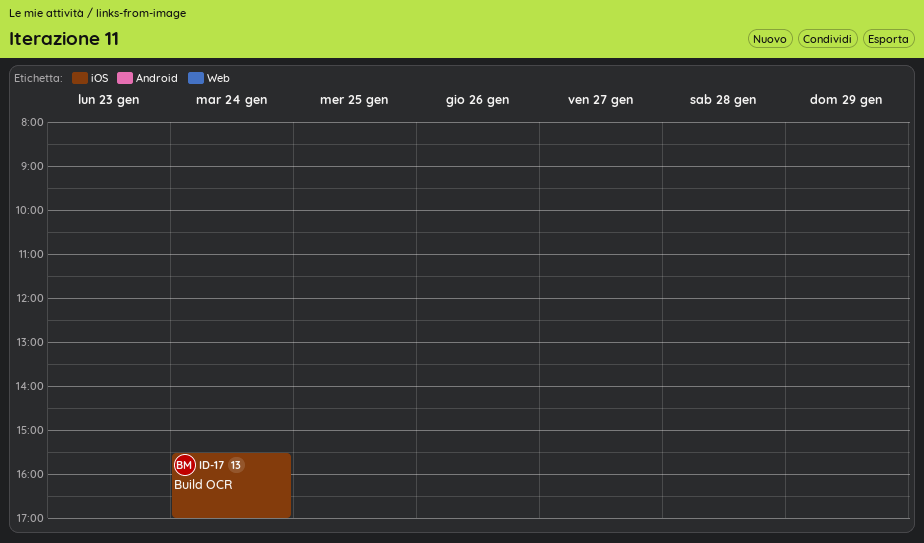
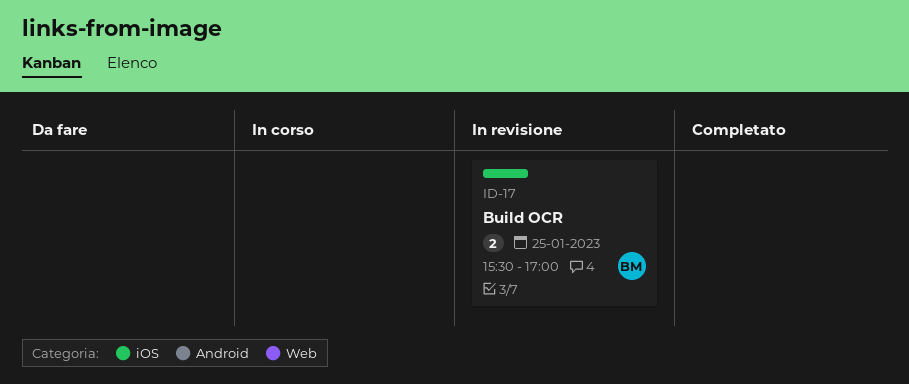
ID-17, estimate: 13 -> 2
ID-17, day: Jan 24 -> Jan 25

